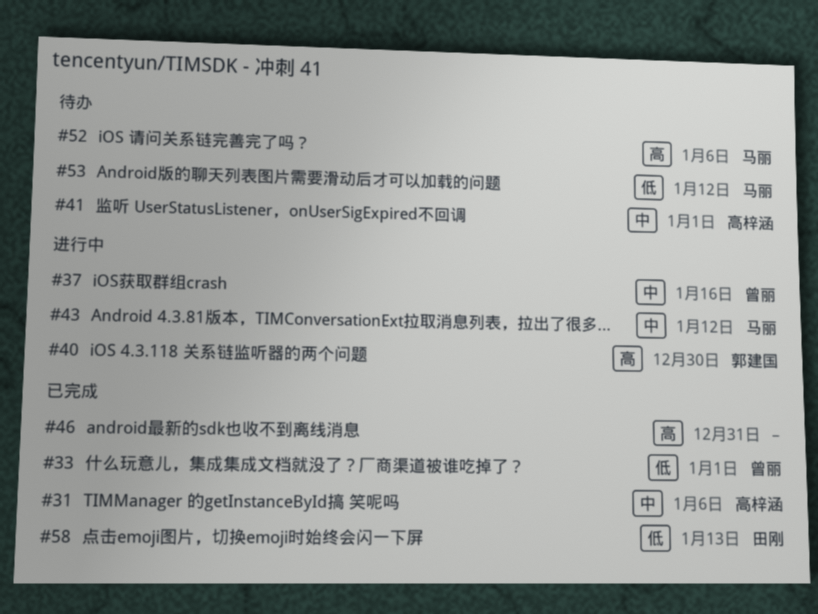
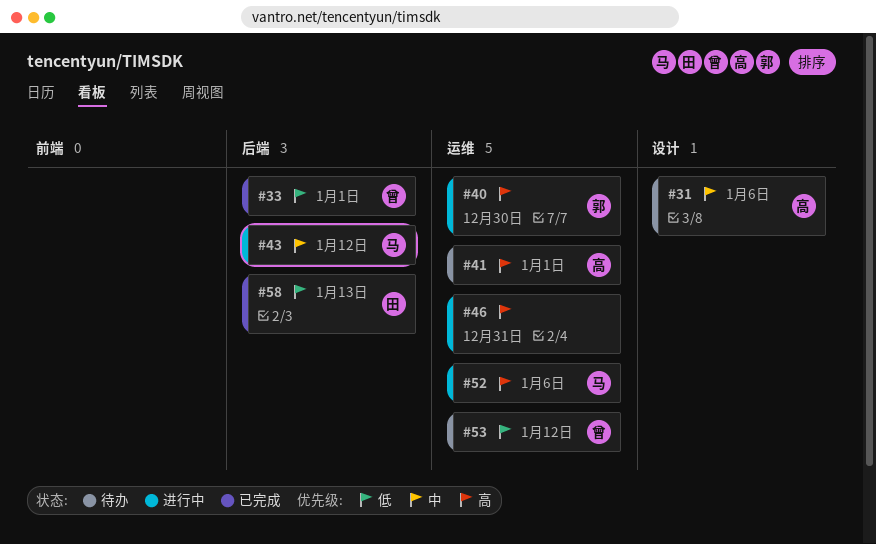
#31, status: 已完成 -> 待办
#37: present -> none
#41, priority: 中 -> 高
#46, status: 已完成 -> 进行中
#52, status: 待办 -> 进行中
#53, owner: 马丽 -> 曾丽

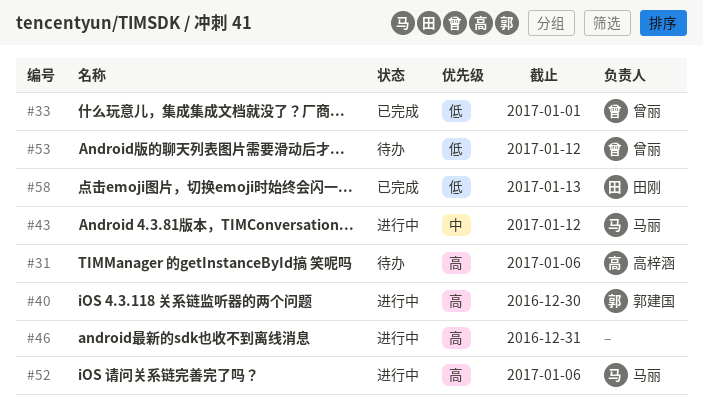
#31, priority: 中 -> 高
#41: present -> none

